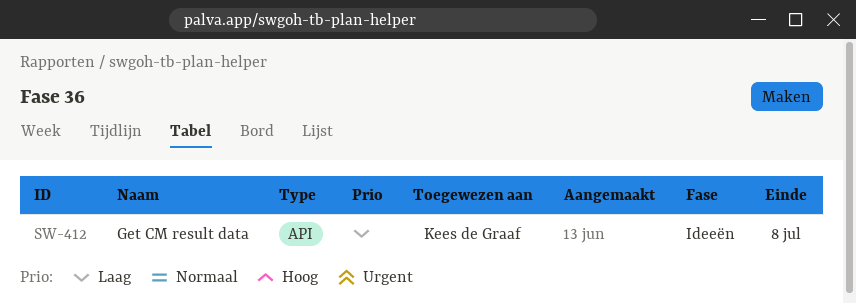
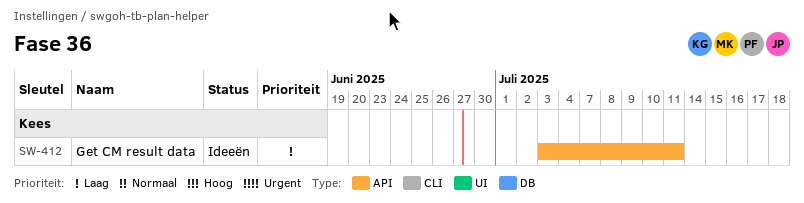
SW-412, due: Jul 8 -> Jul 11

